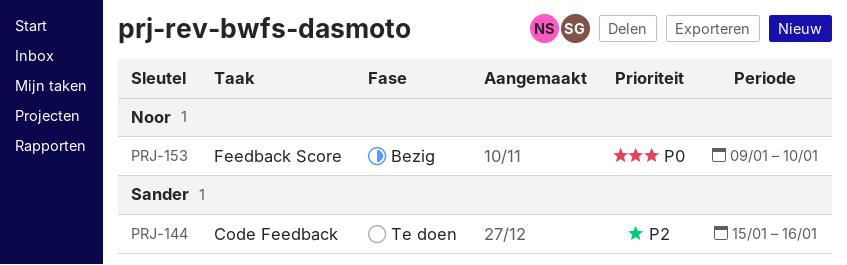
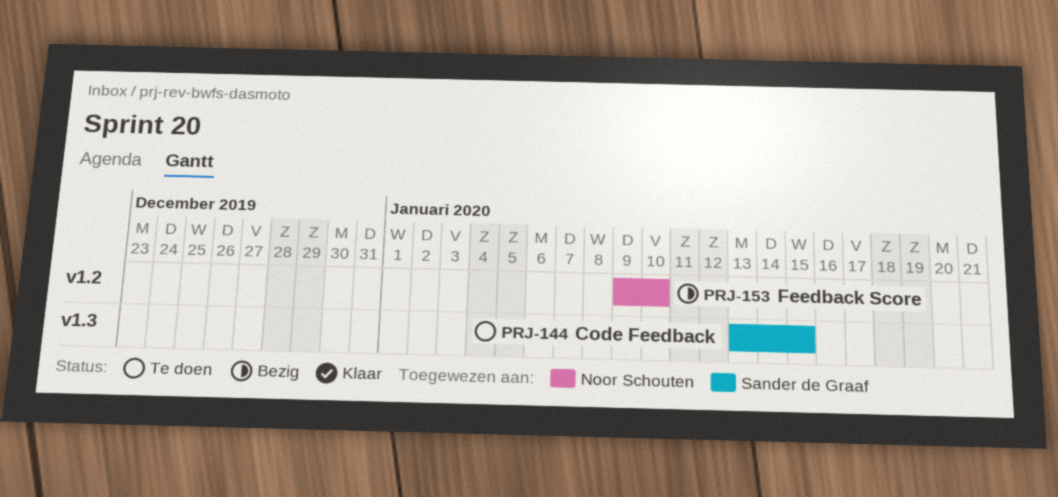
PRJ-144, start: Jan 15 -> Jan 13
PRJ-144, due: Jan 16 -> Jan 15

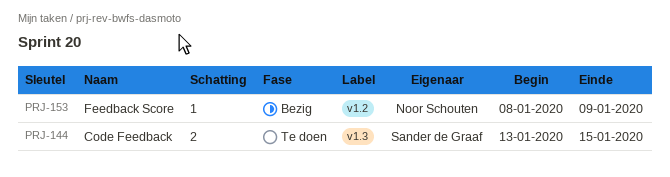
PRJ-153, start: Jan 9 -> Jan 8
PRJ-153, due: Jan 10 -> Jan 9

